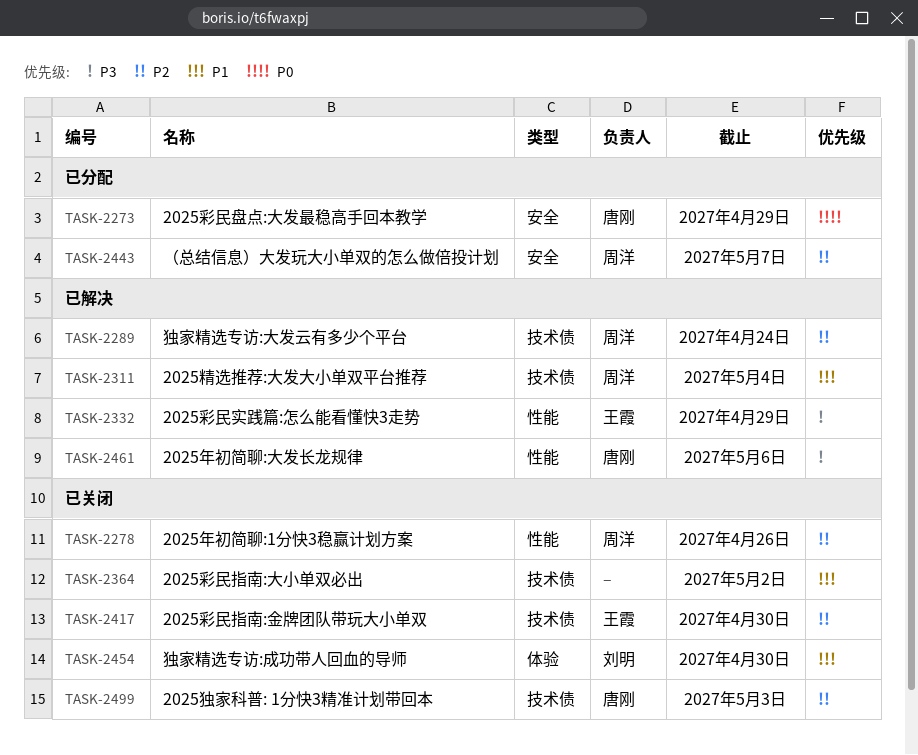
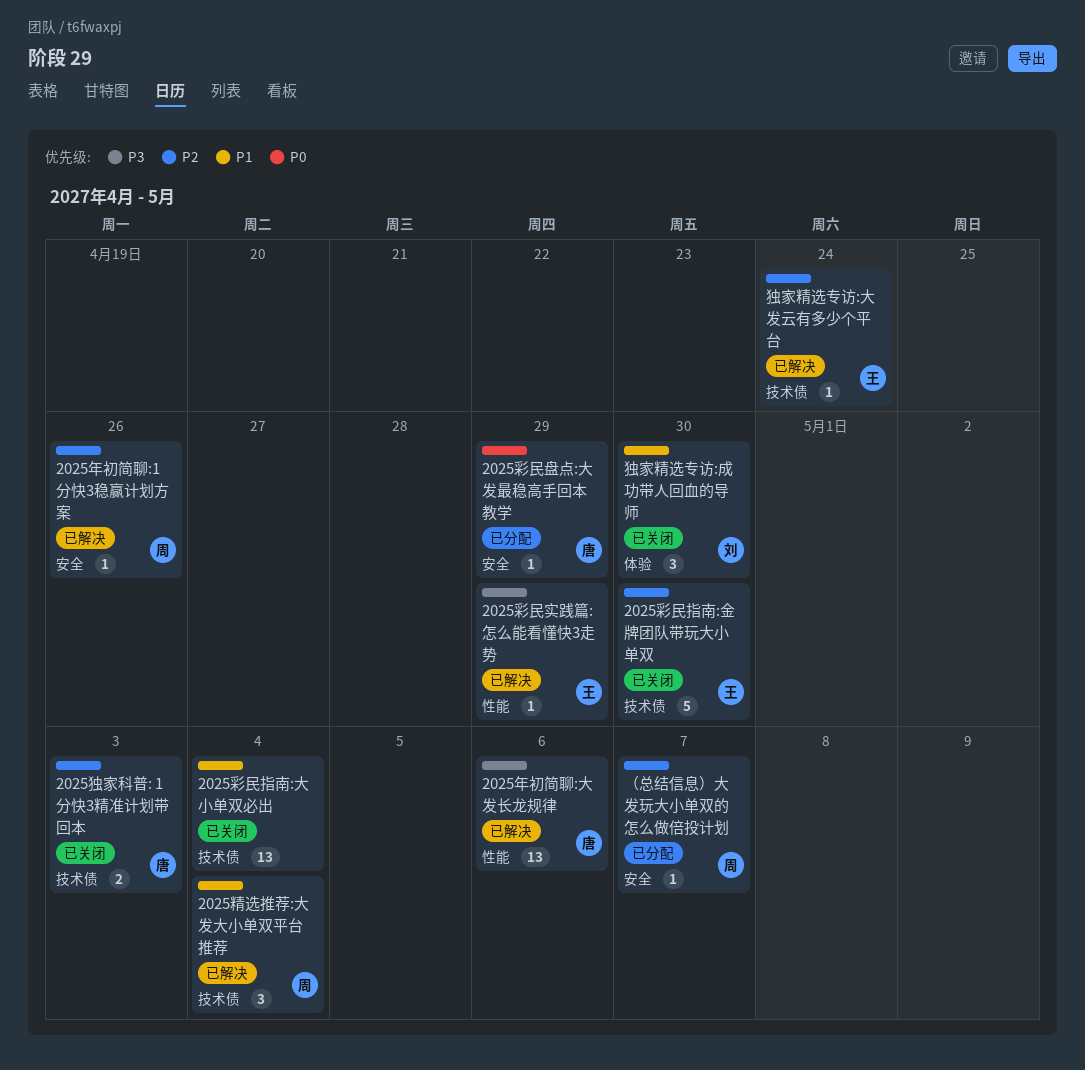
2025年初简聊:1分快3稳赢计划方案, status: 已关闭 -> 已解决
2025年初简聊:1分快3稳赢计划方案, label: 性能 -> 安全
2025彩民指南:大小单双必出, due: May 2 -> May 4
独家精选专访:大发云有多少个平台, owner: 周洋 -> 王霞

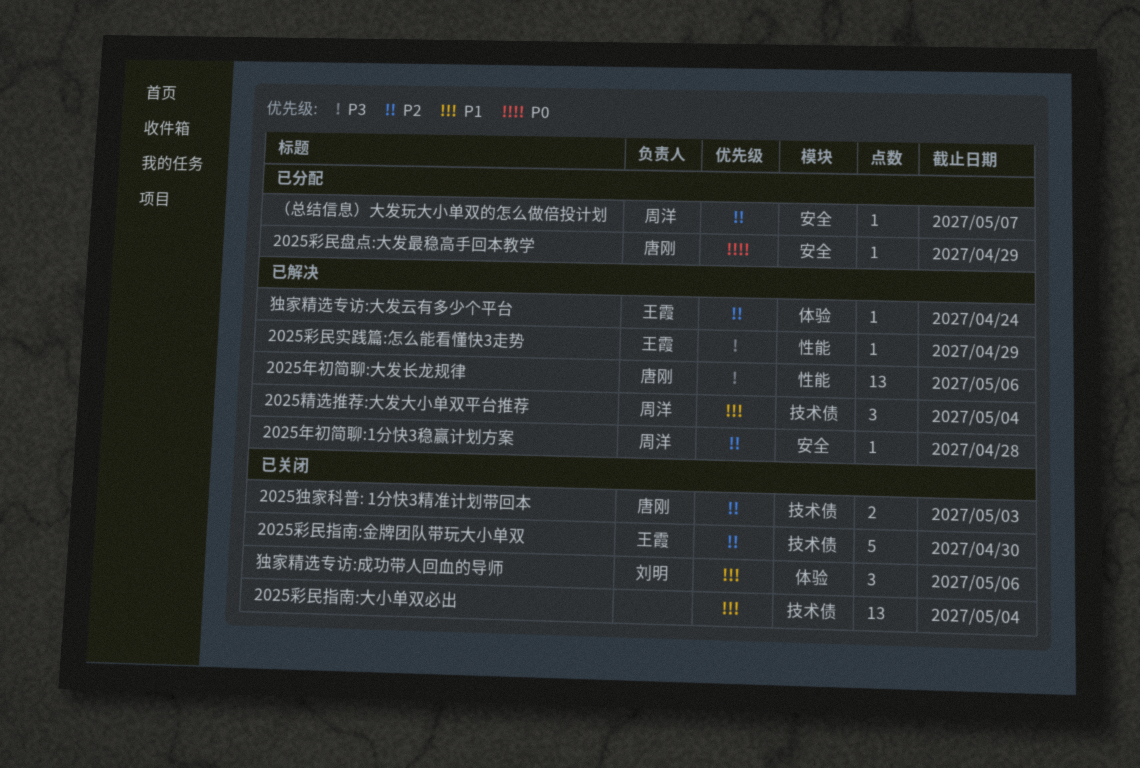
2025年初简聊:1分快3稳赢计划方案, due: Apr 26 -> Apr 28
独家精选专访:大发云有多少个平台, label: 技术债 -> 体验
独家精选专访:成功带人回血的导师, due: Apr 30 -> May 6

